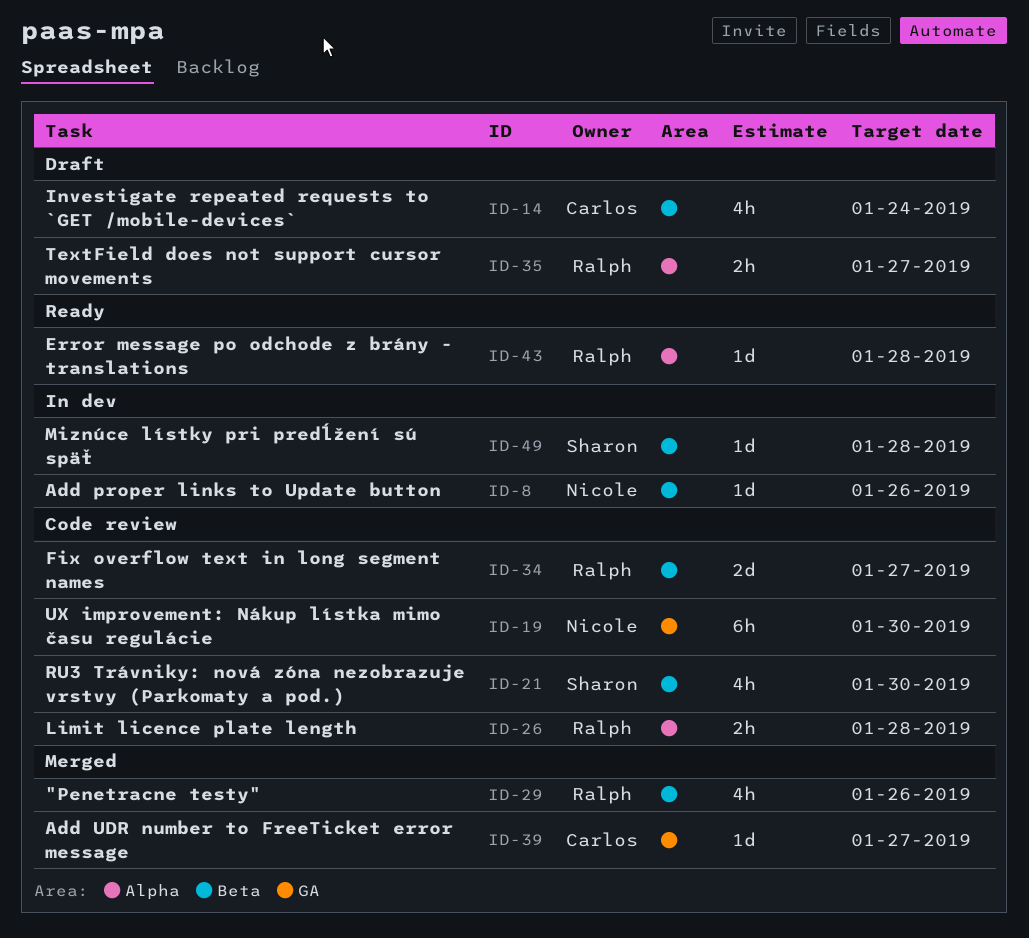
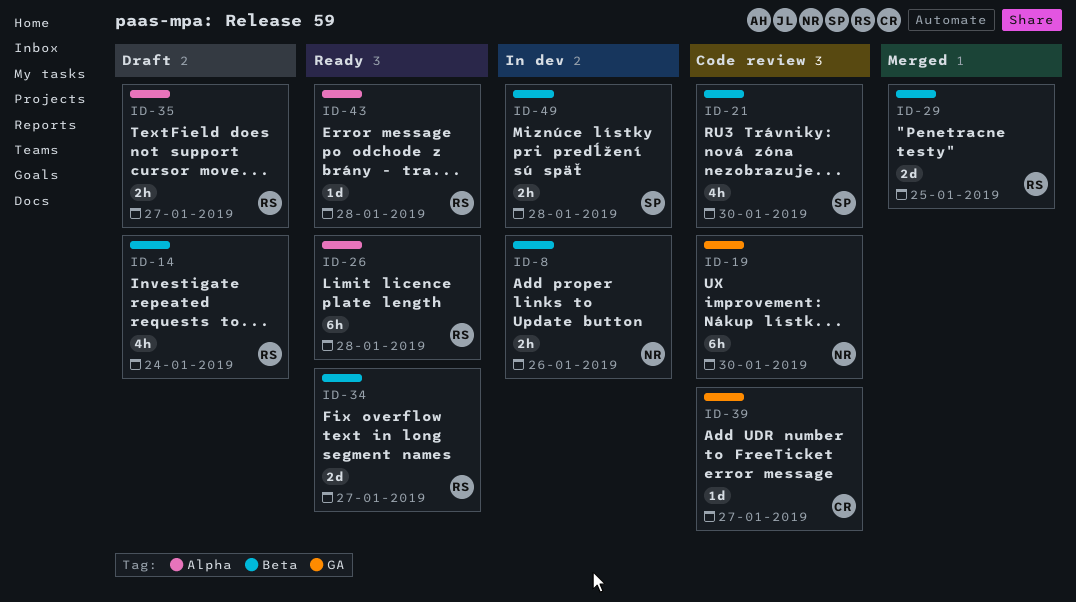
ID-8, estimate: 1d -> 2h
ID-14, owner: Carlos -> Ralph
ID-26, status: Code review -> Ready
ID-26, estimate: 2h -> 6h
ID-29, estimate: 4h -> 2d
ID-29, due: Jan 26 -> Jan 25
ID-34, status: Code review -> Ready
ID-39, status: Merged -> Code review
ID-49, estimate: 1d -> 2h

